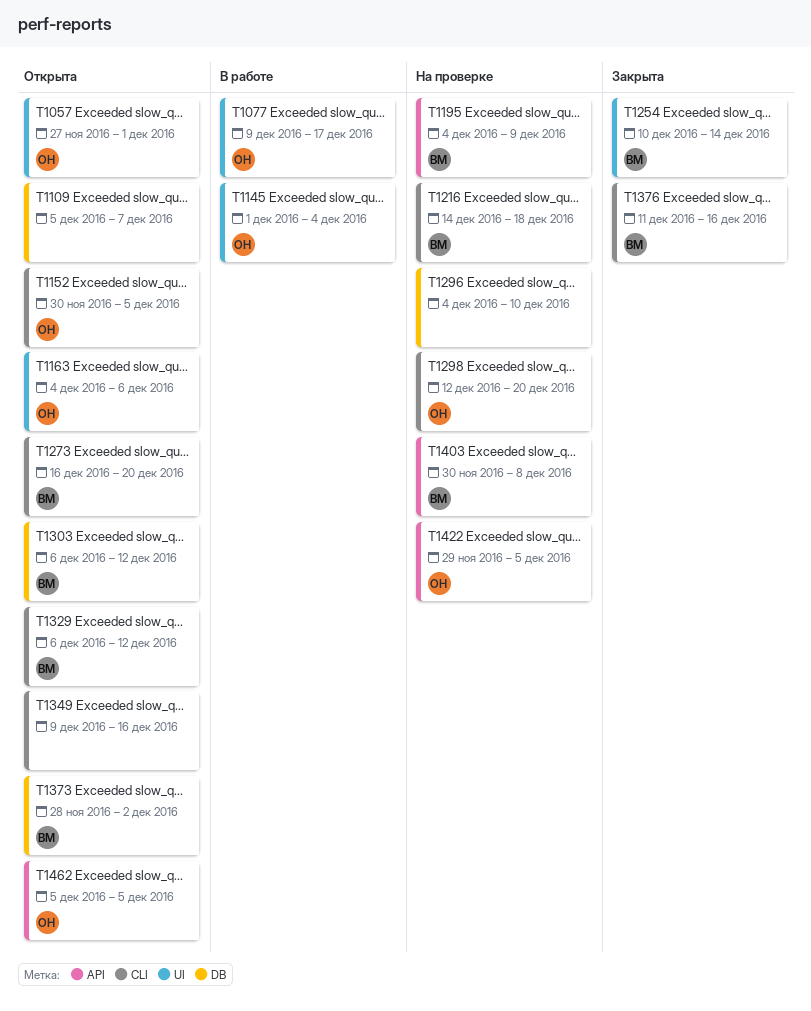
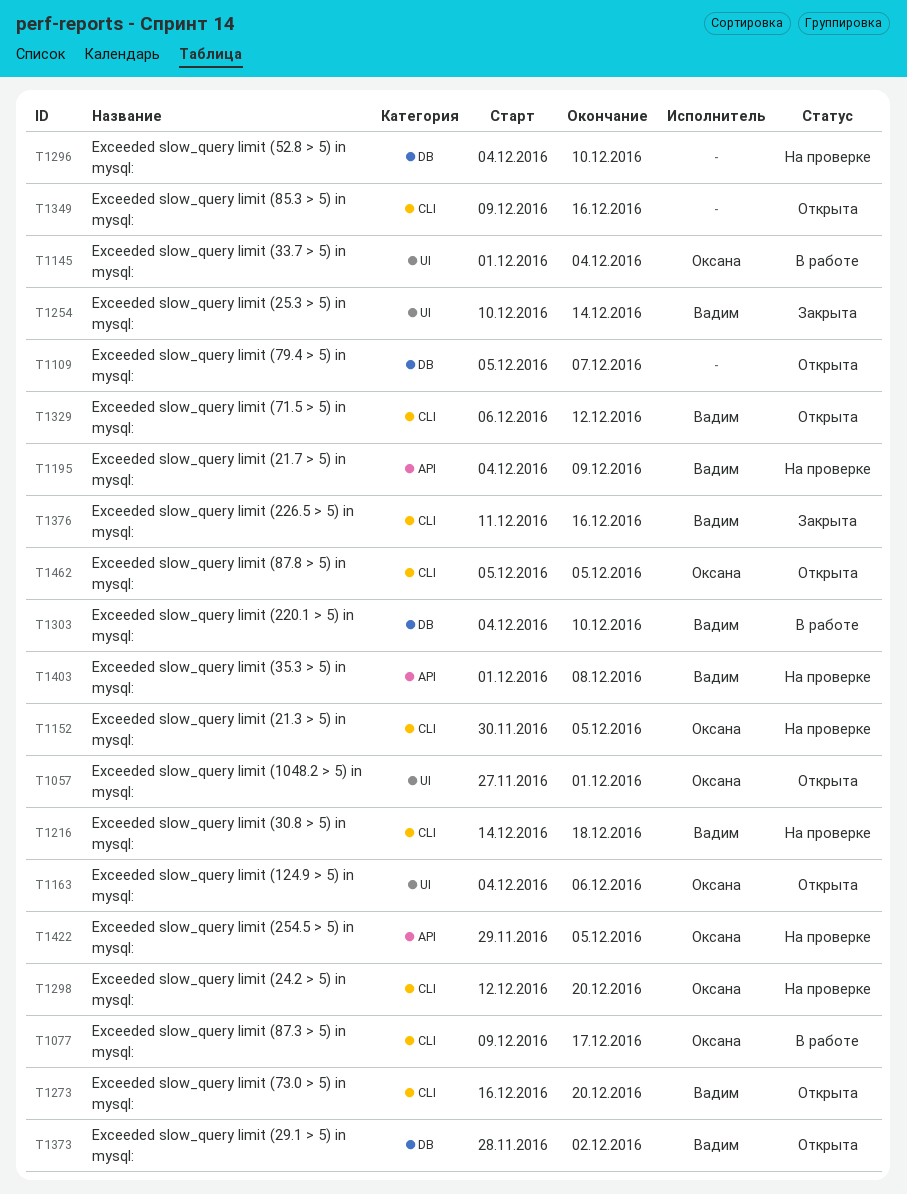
T1077, label: UI -> CLI
T1152, status: Открыта -> На проверке
T1303, status: Открыта -> В работе
T1303, start: Dec 6 -> Dec 4
T1303, due: Dec 12 -> Dec 10
T1403, start: Nov 30 -> Dec 1
T1462, label: API -> CLI

